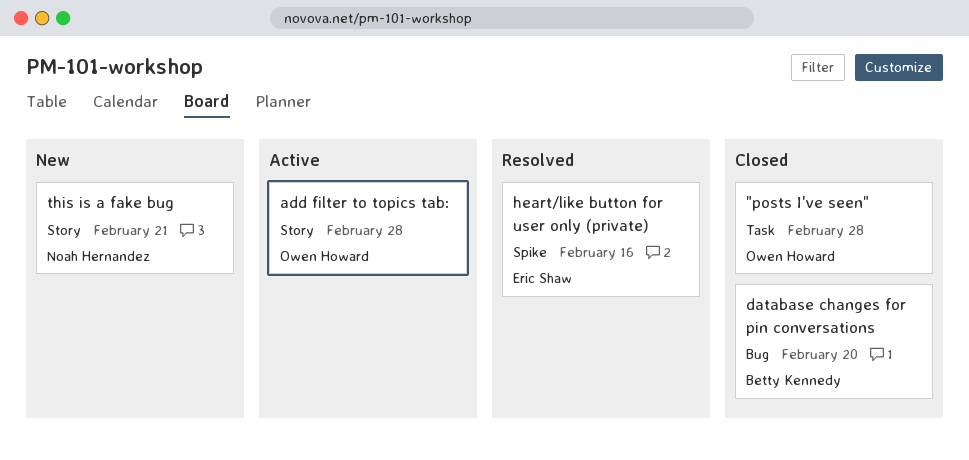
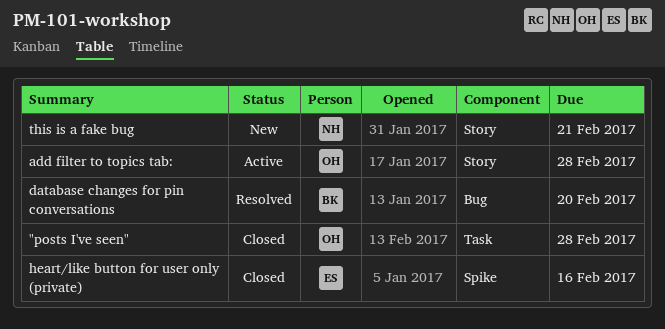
database changes for pin conversations, status: Closed -> Resolved
heart/like button for user only (private), status: Resolved -> Closed

